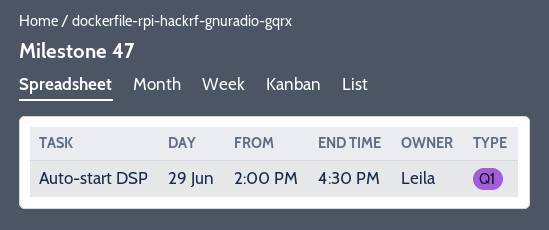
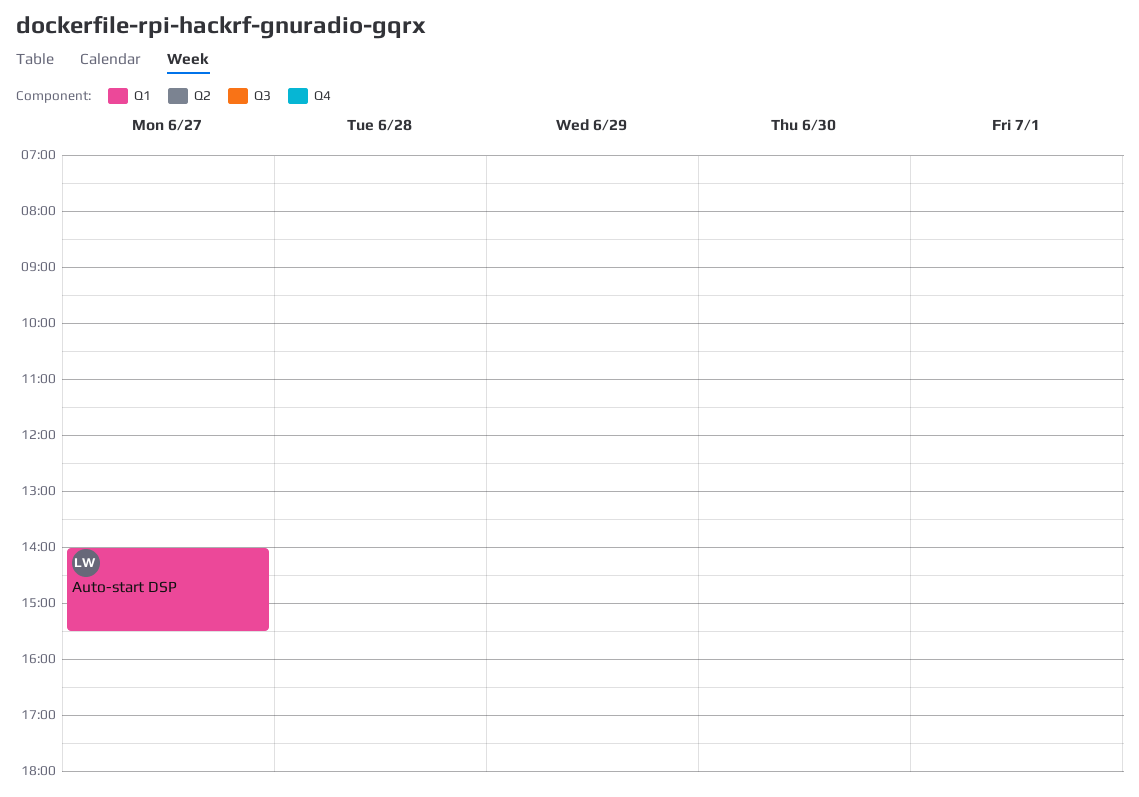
Auto-start DSP, day: Jun 29 -> Jun 27
Auto-start DSP, ends: 16:30 -> 15:30

